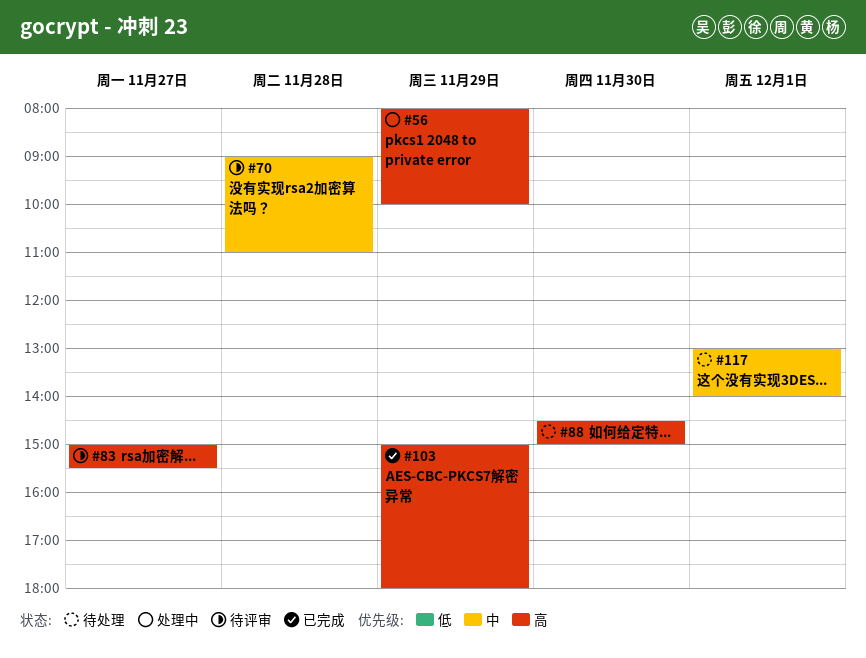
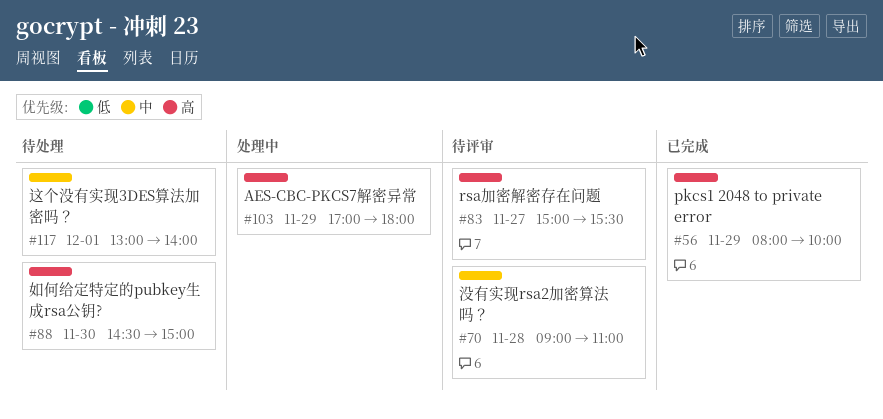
#56, status: 处理中 -> 已完成
#103, status: 已完成 -> 处理中
#103, begins: 15:00 -> 17:00

